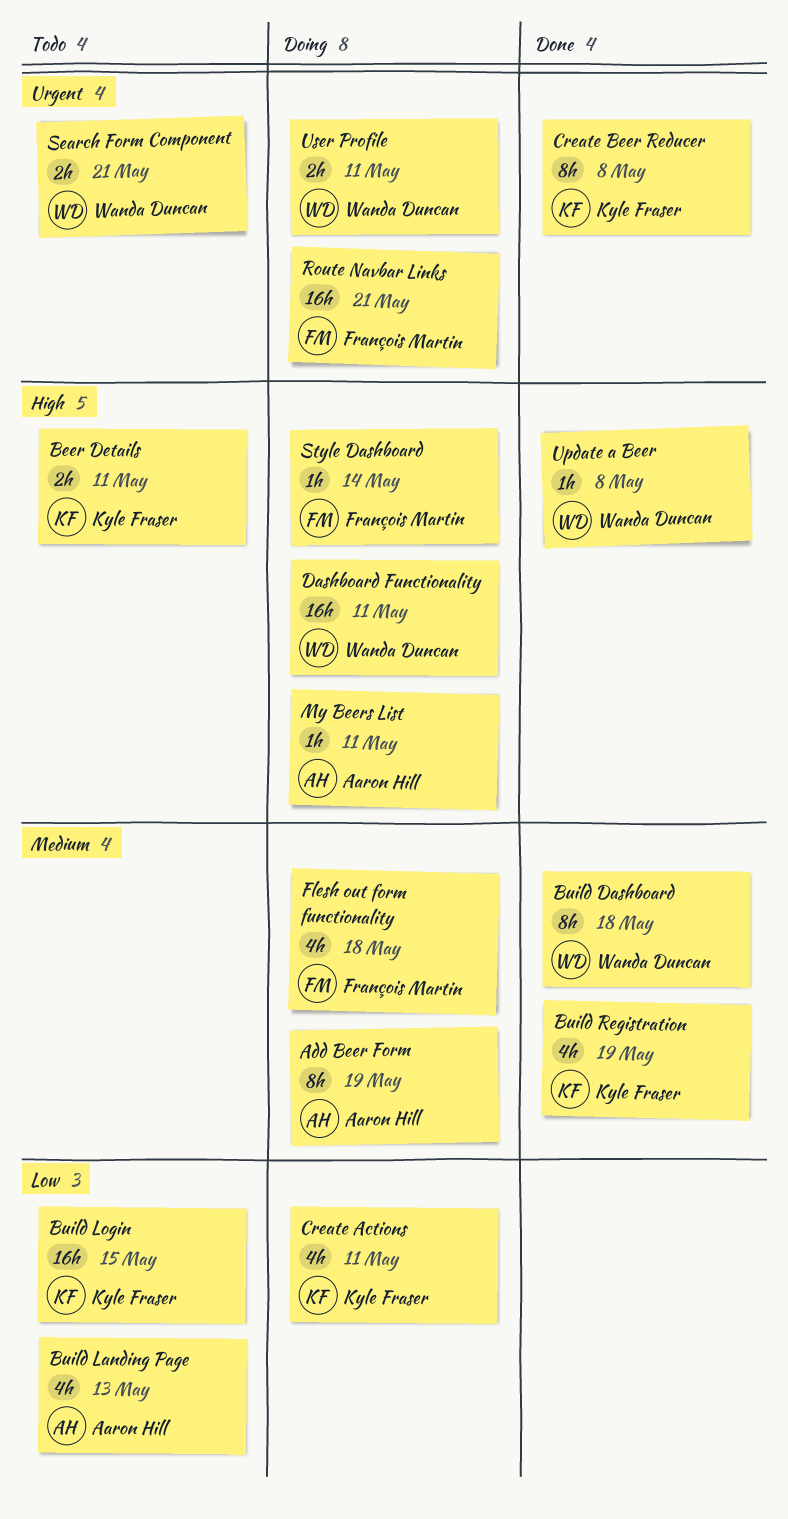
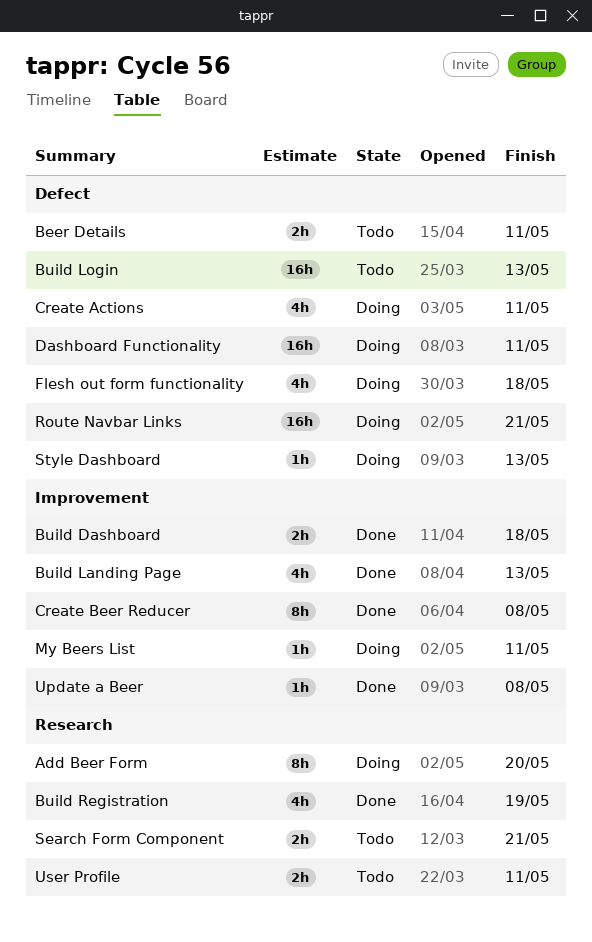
Add Beer Form, due: May 19 -> May 20
Build Dashboard, estimate: 8h -> 2h
Build Landing Page, status: Todo -> Done
Build Login, due: May 15 -> May 13
Style Dashboard, due: May 14 -> May 13
User Profile, status: Doing -> Todo

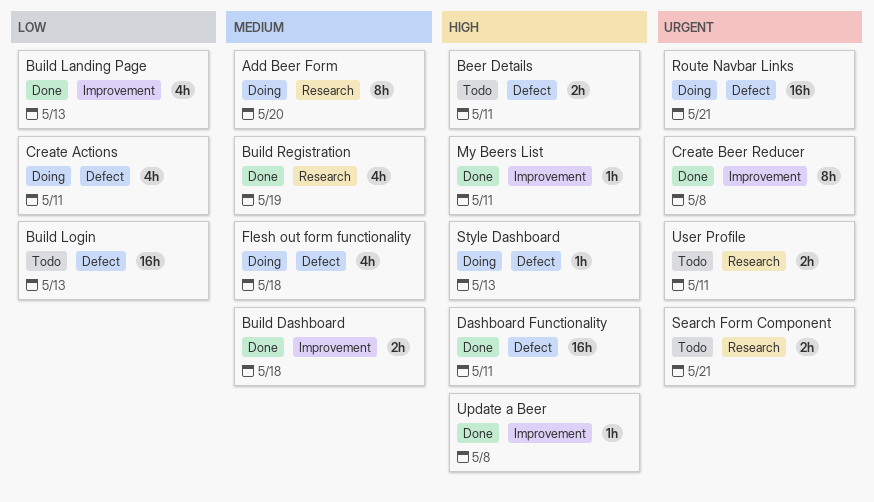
Dashboard Functionality, status: Doing -> Done
My Beers List, status: Doing -> Done

